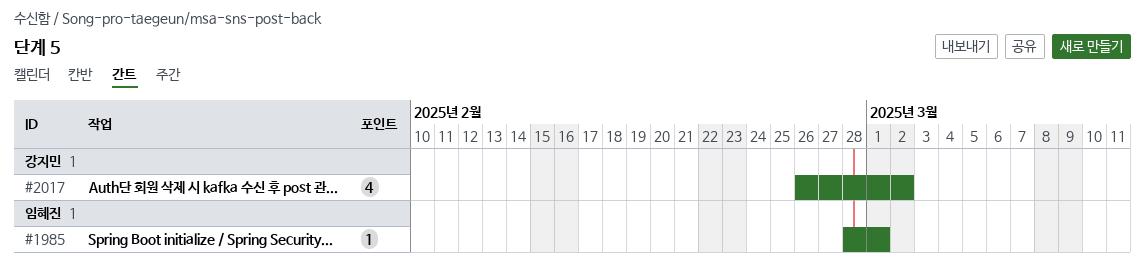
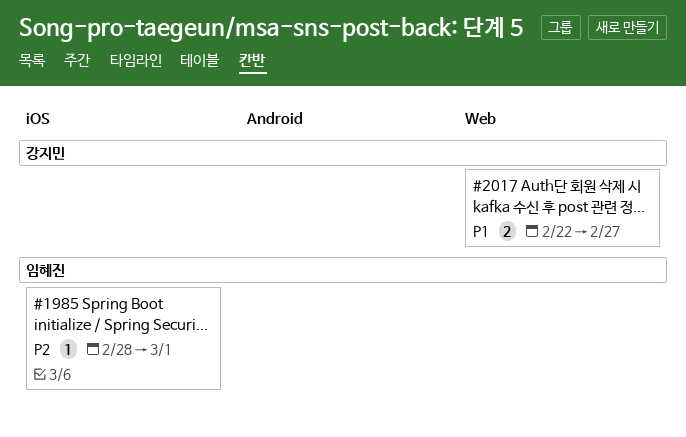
#2017, estimate: 4 -> 2
#2017, start: Feb 26 -> Feb 22
#2017, due: Mar 2 -> Feb 27

